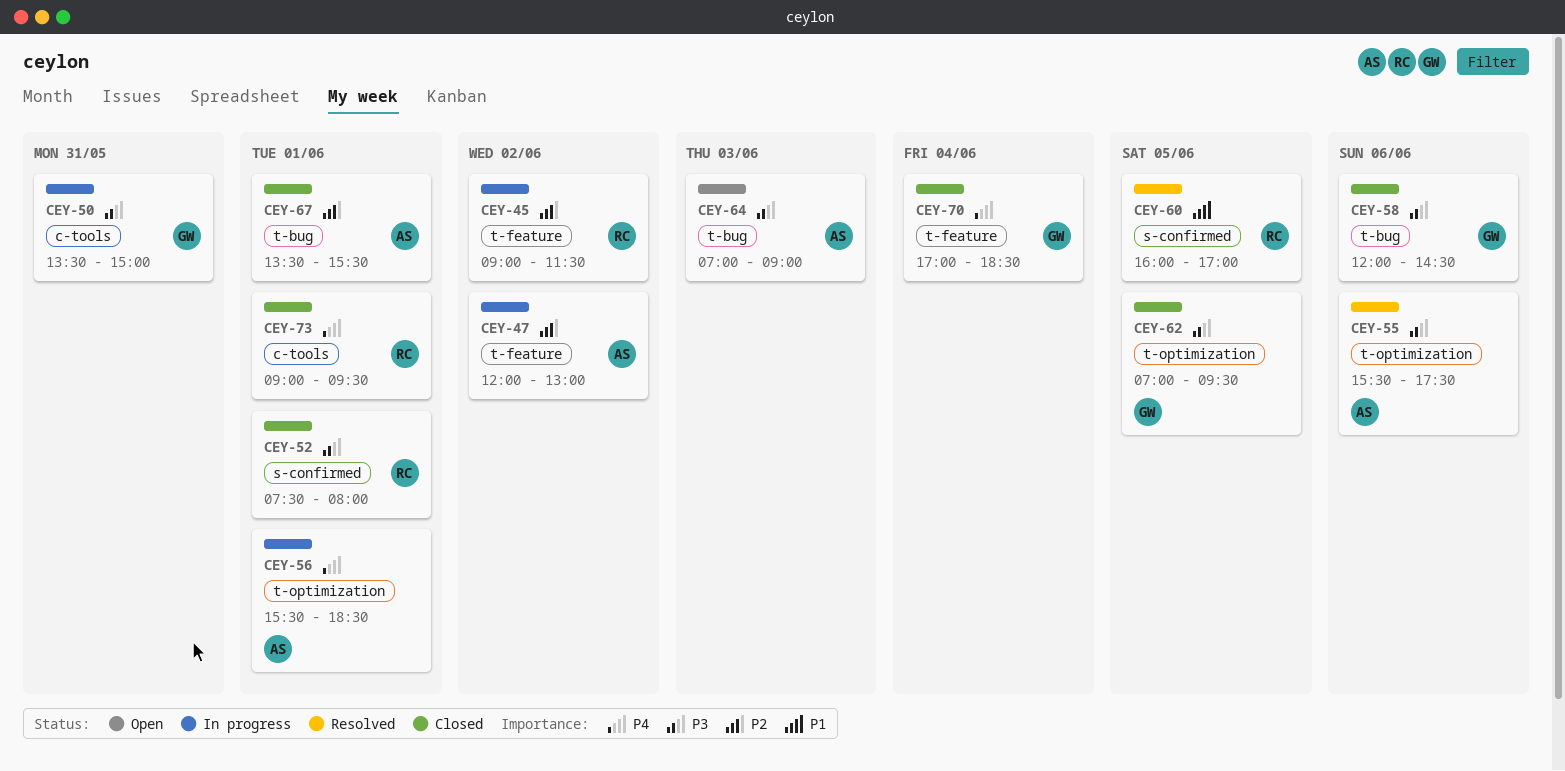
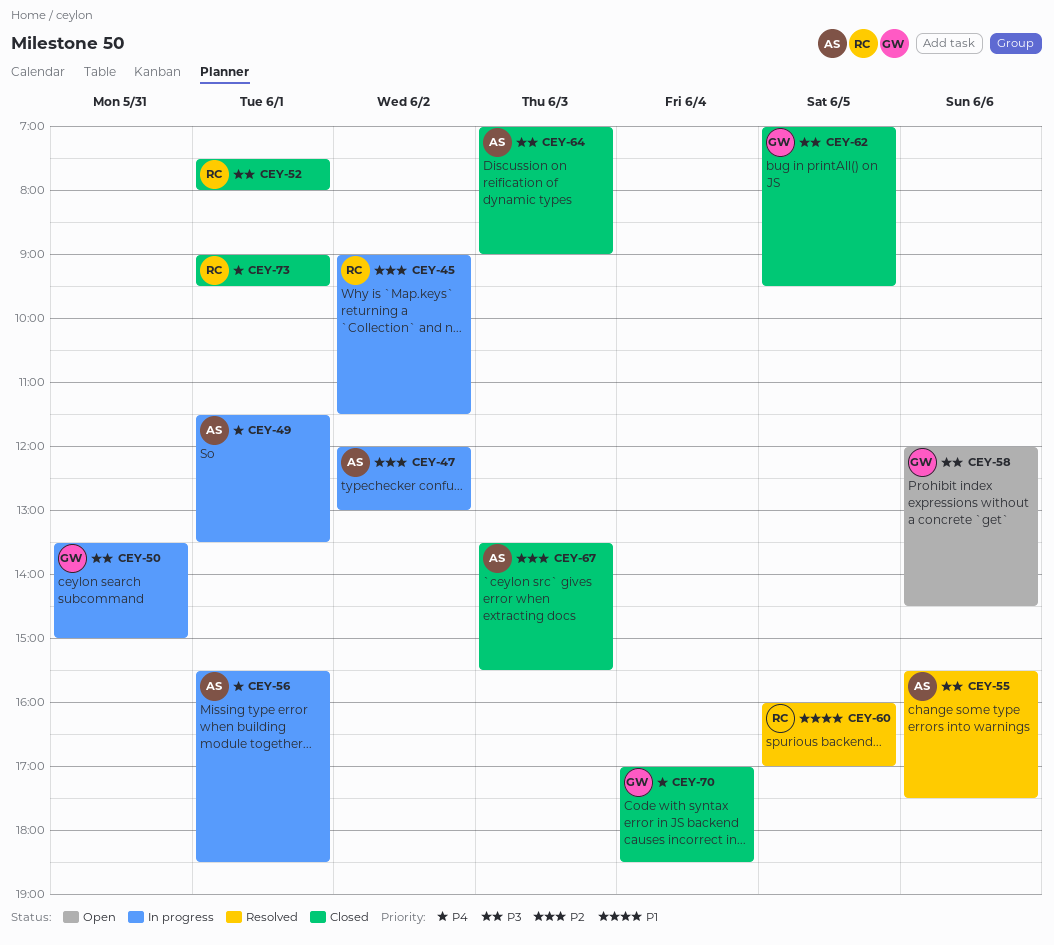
CEY-49: none -> present
CEY-58, status: Closed -> Open
CEY-64, status: Open -> Closed
CEY-67, day: Jun 1 -> Jun 3

